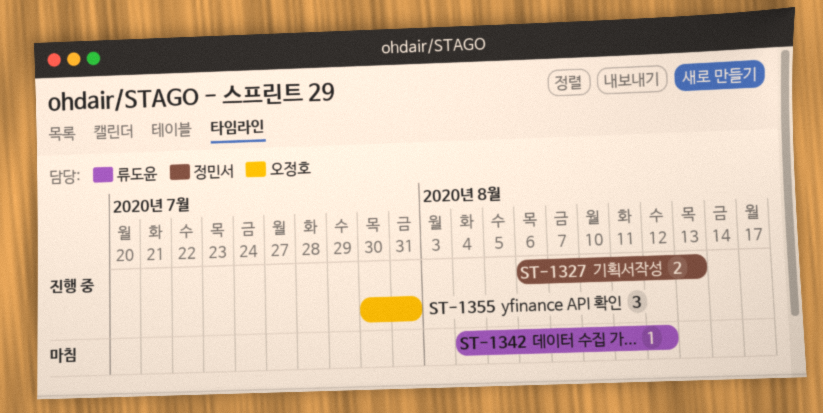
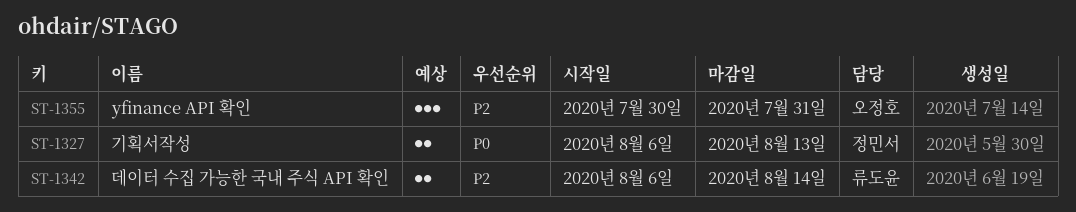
ST-1342, estimate: 1 -> 2
ST-1342, start: Aug 4 -> Aug 6
ST-1342, due: Aug 12 -> Aug 14

